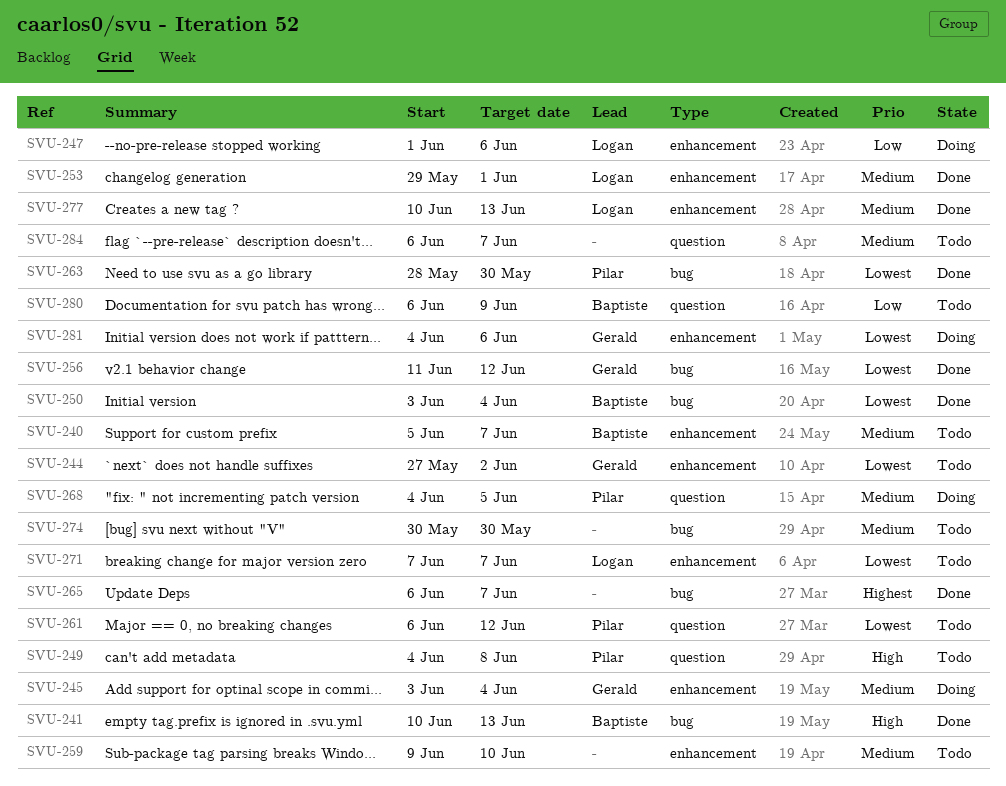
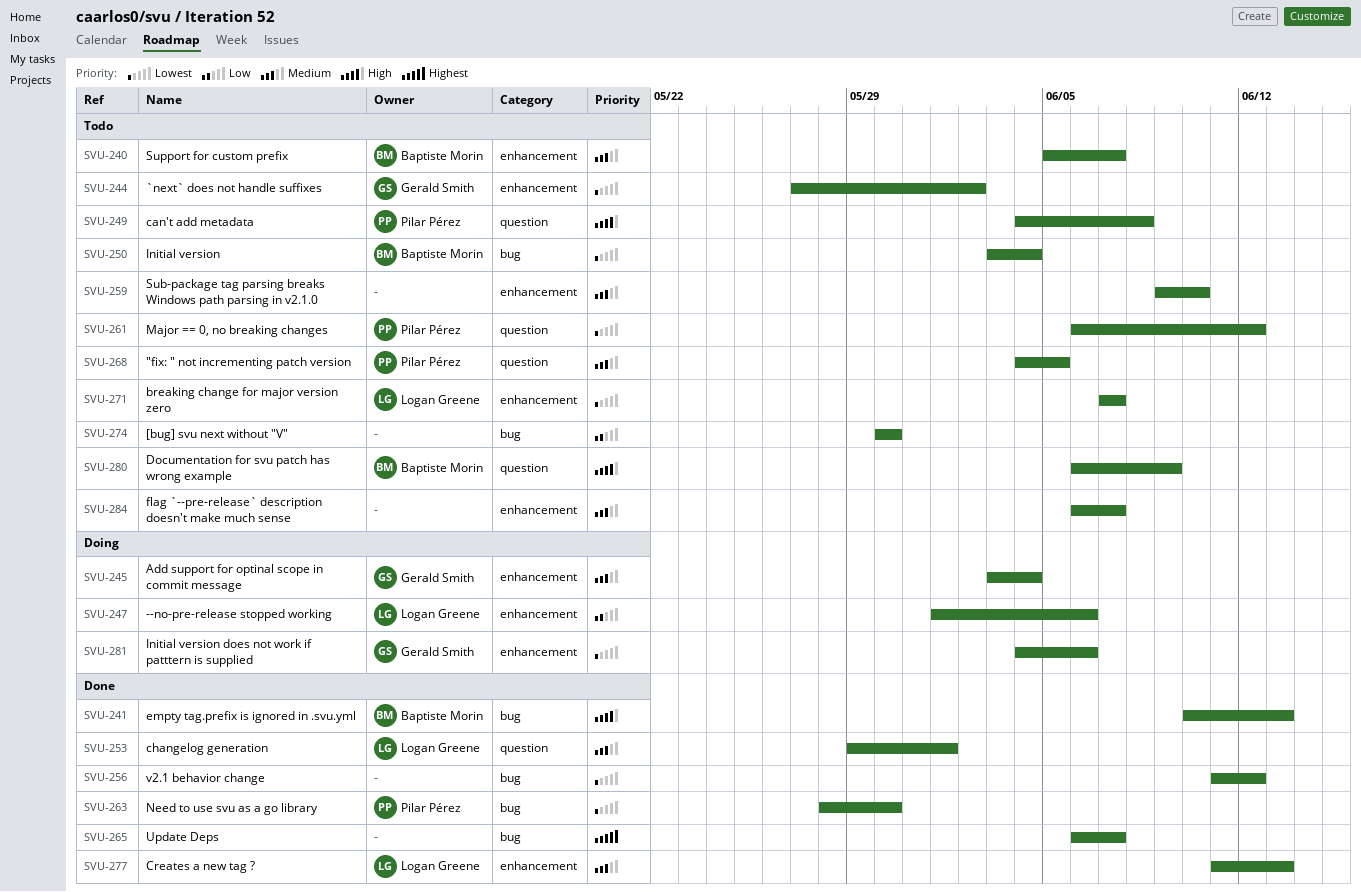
SVU-250, status: Done -> Todo
SVU-253, label: enhancement -> question
SVU-256, owner: Gerald Smith -> none
SVU-268, status: Doing -> Todo
SVU-274, priority: Medium -> Low
SVU-277, start: Jun 10 -> Jun 11
SVU-280, priority: Low -> High
SVU-284, label: question -> enhancement

